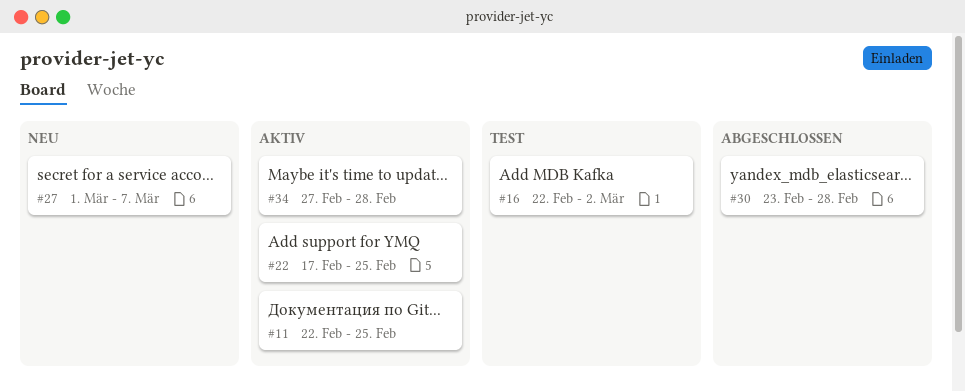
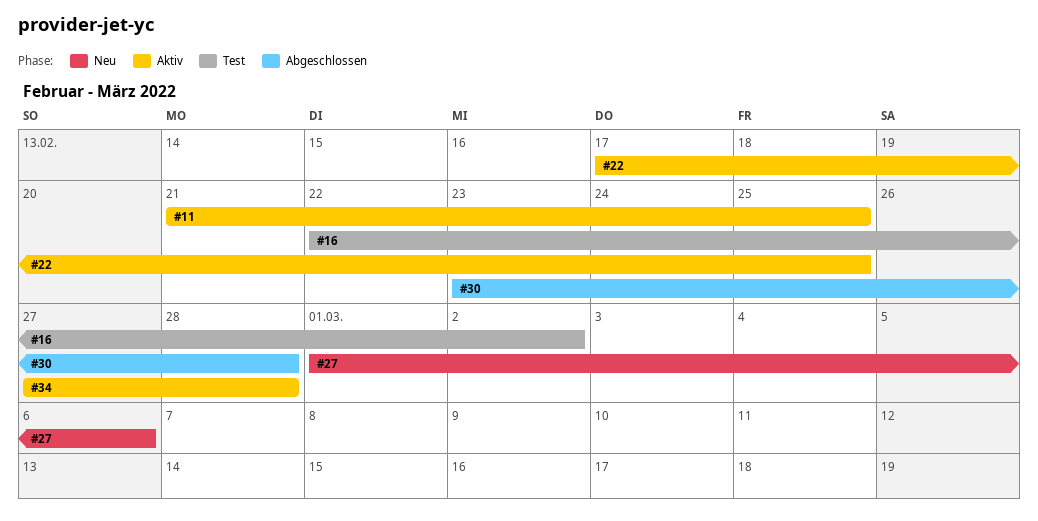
#11, start: Feb 22 -> Feb 21
#27, due: Mar 7 -> Mar 6

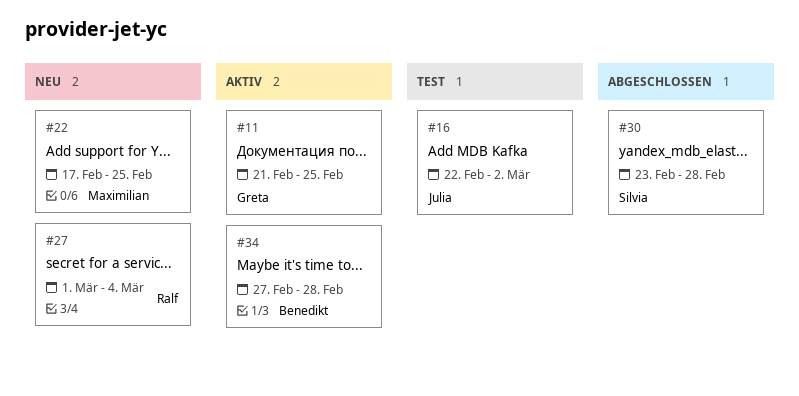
#22, status: Aktiv -> Neu
#27, due: Mar 6 -> Mar 4

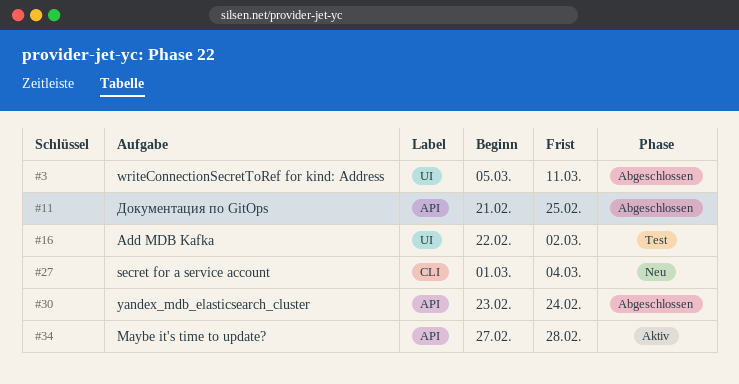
#3: none -> present
#11, status: Aktiv -> Abgeschlossen
#22: present -> none
#30, due: Feb 28 -> Feb 24

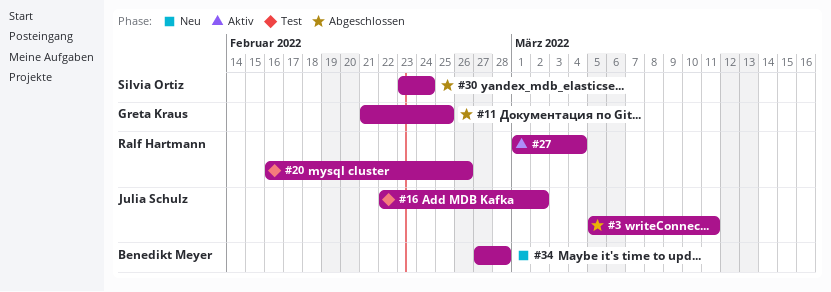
#20: none -> present
#27, status: Neu -> Aktiv
#34, status: Aktiv -> Neu

